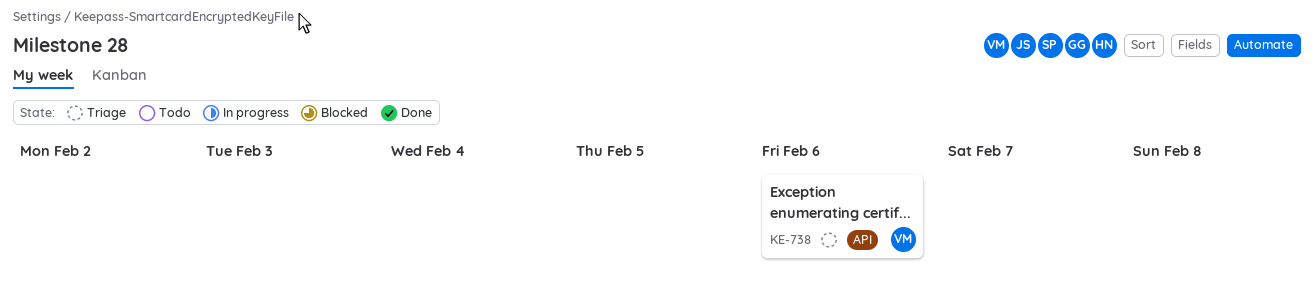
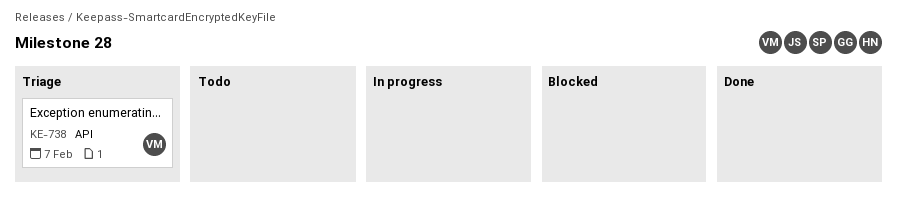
KE-738, due: Feb 6 -> Feb 7

